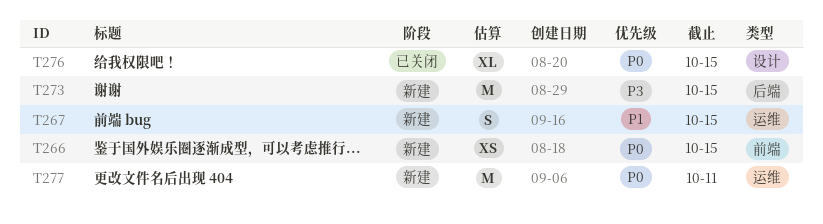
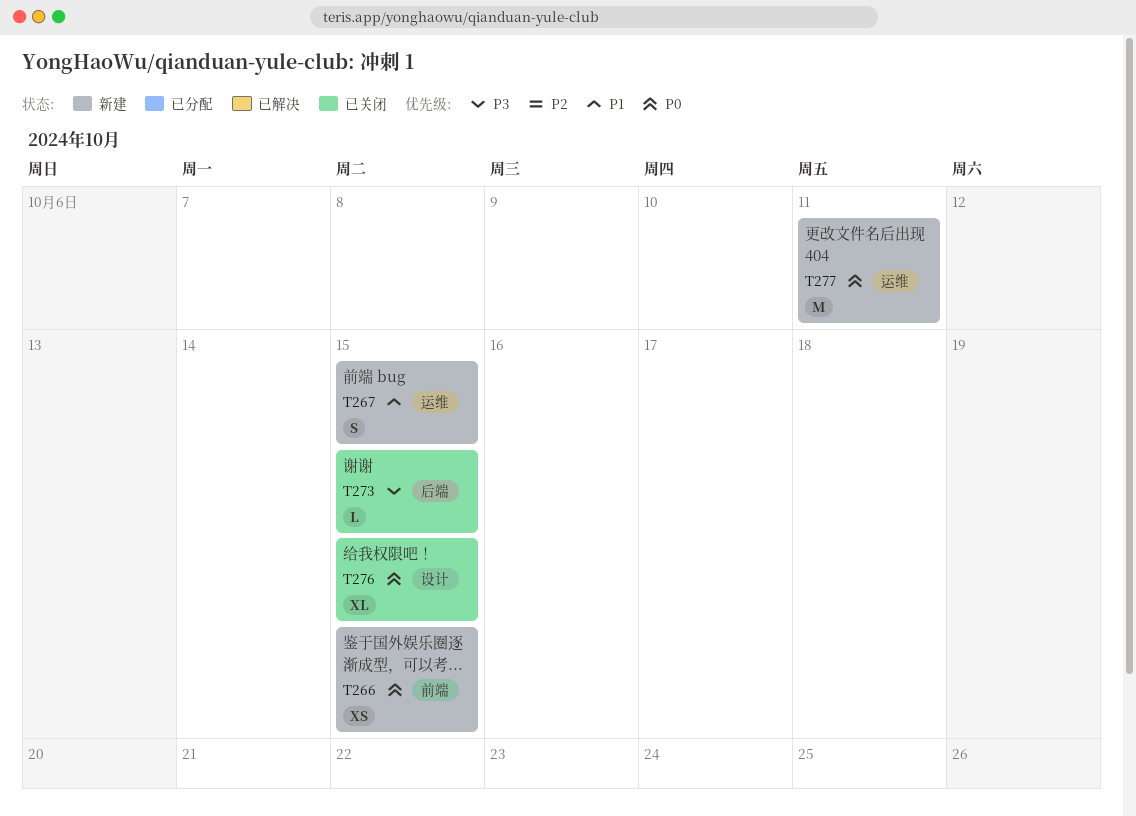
T273, status: 新建 -> 已关闭
T273, estimate: M -> L

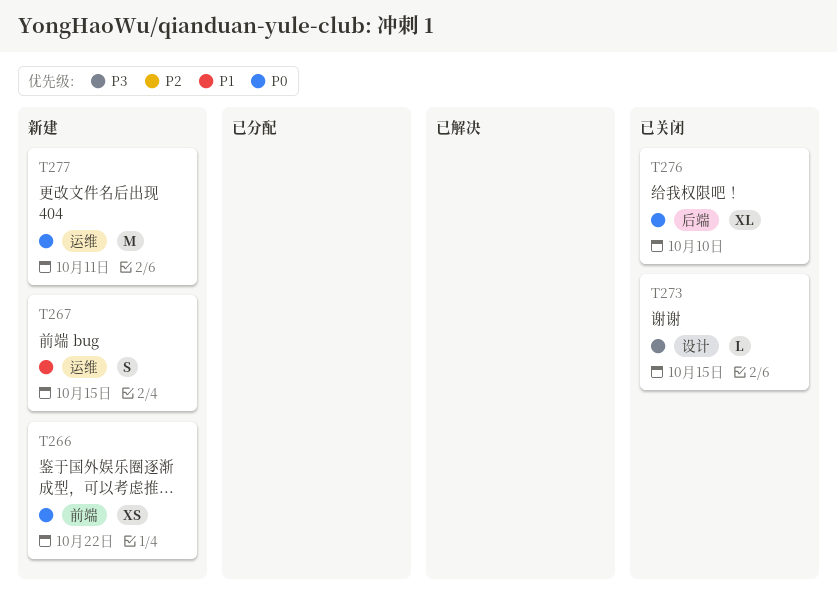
T266, due: Oct 15 -> Oct 22
T273, label: 后端 -> 设计
T276, label: 设计 -> 后端
T276, due: Oct 15 -> Oct 10

